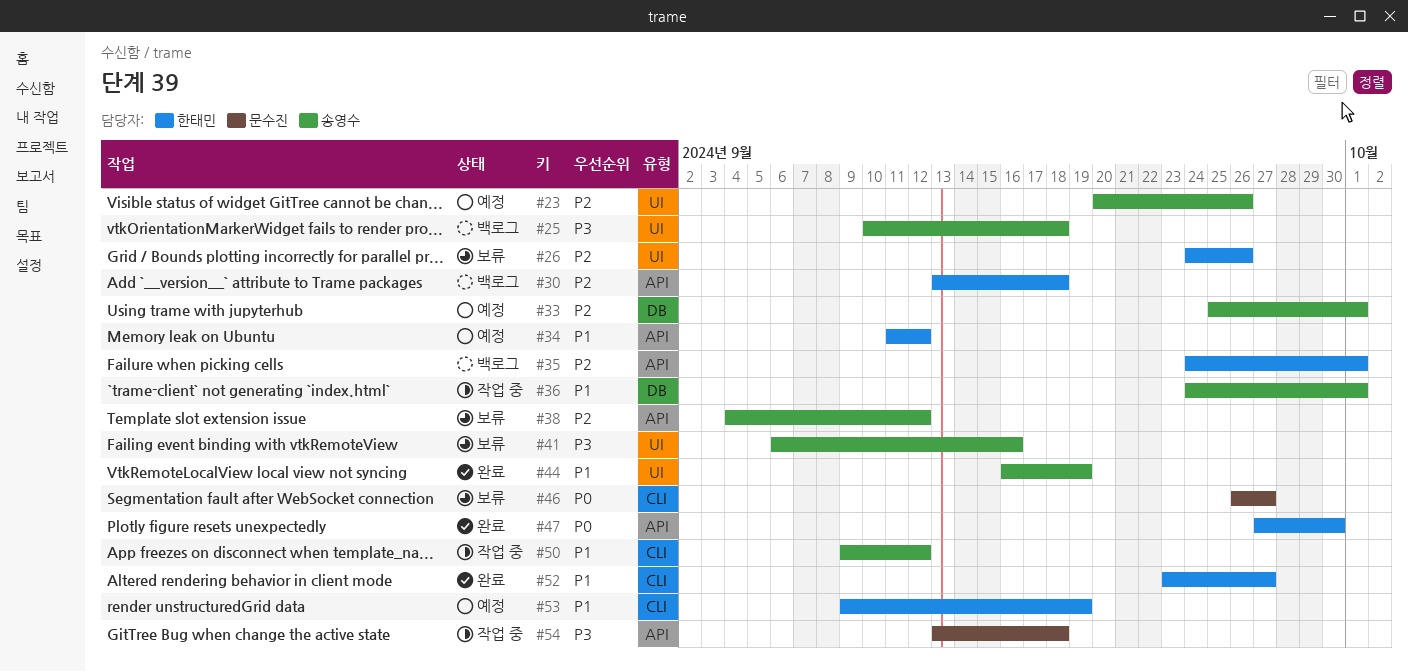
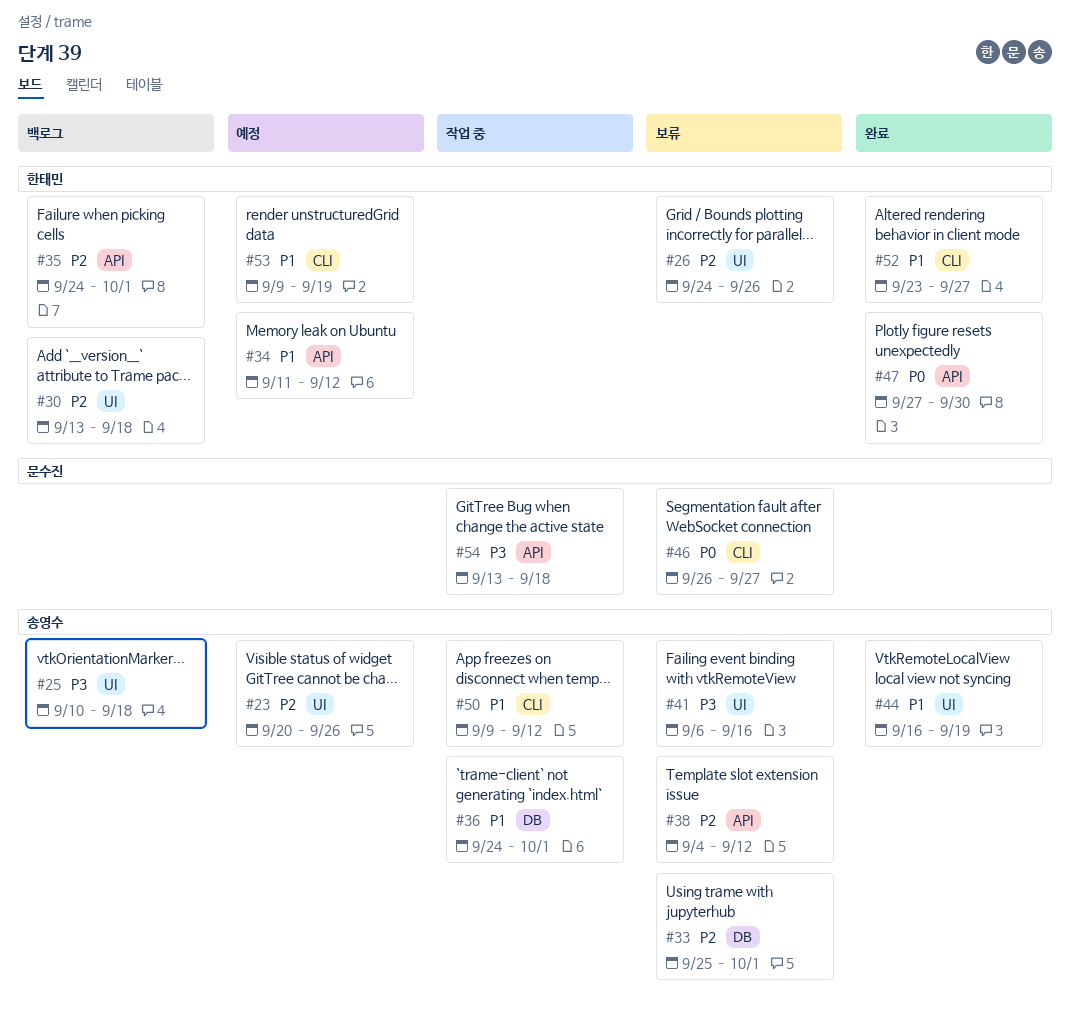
#30, label: API -> UI
#33, status: 예정 -> 보류

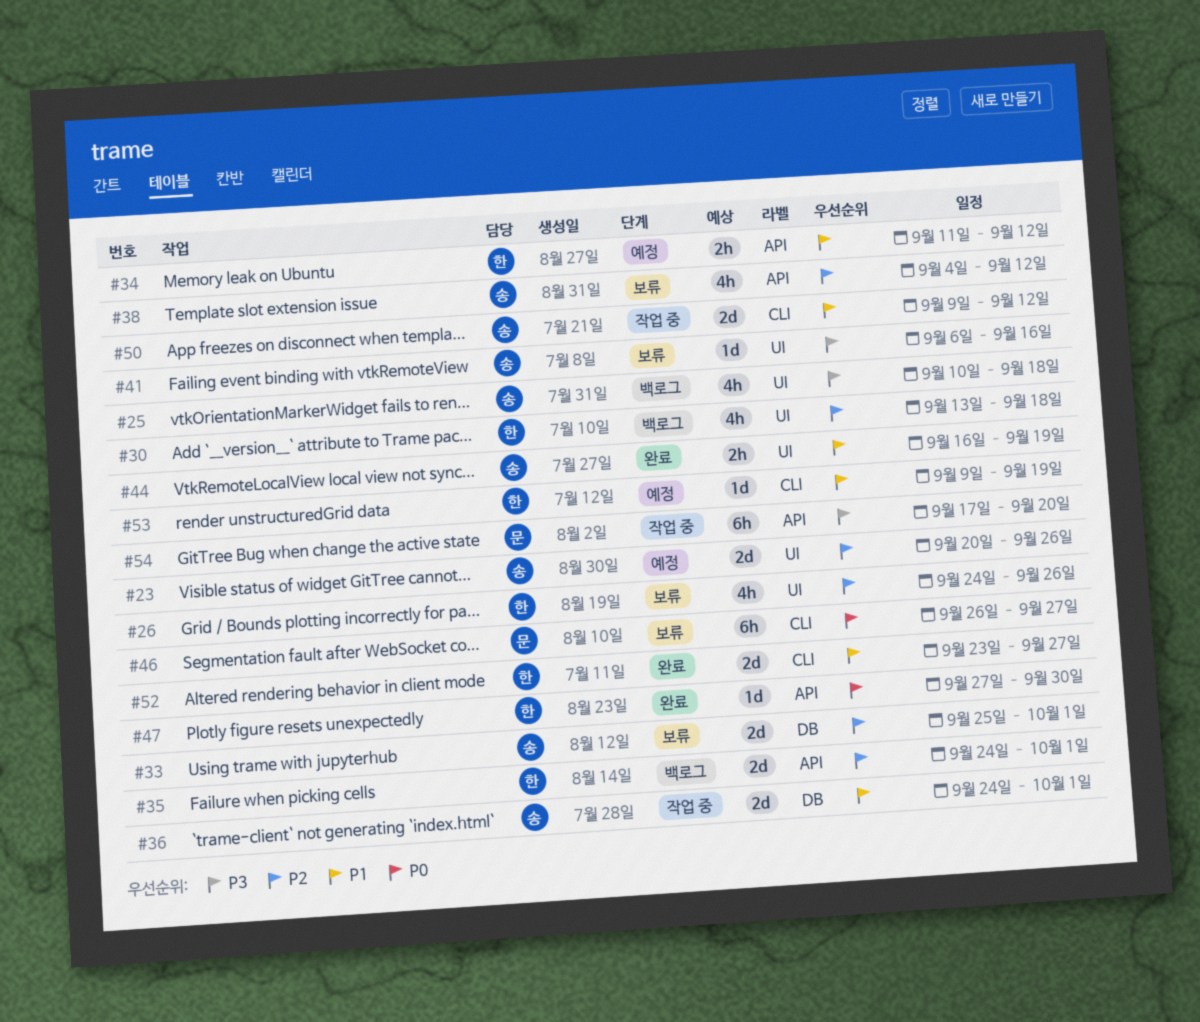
#54, start: Sep 13 -> Sep 17
#54, due: Sep 18 -> Sep 20

